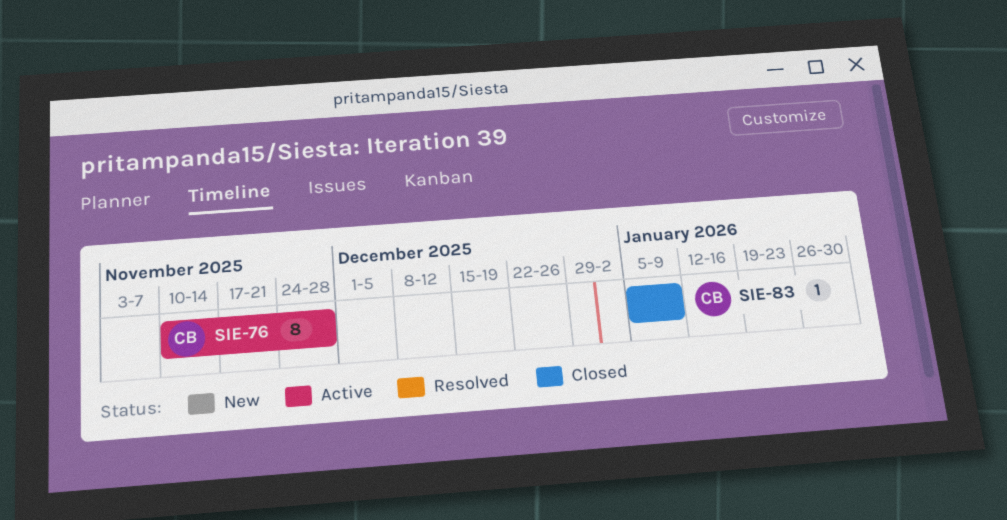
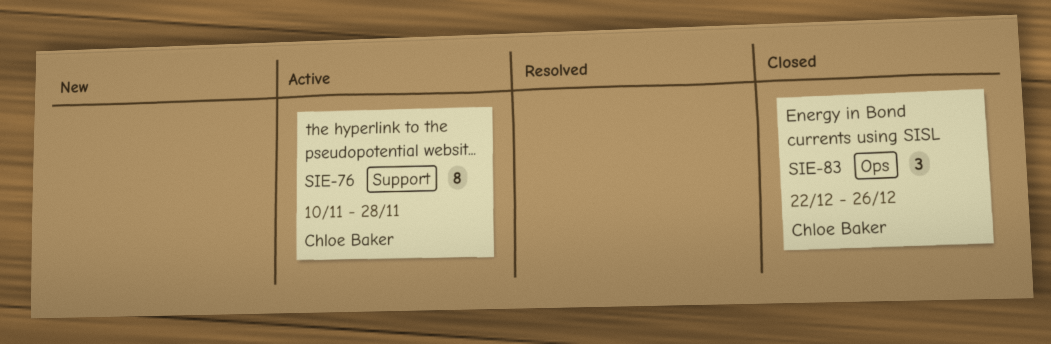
SIE-83, estimate: 1 -> 3
SIE-83, start: Jan 5 -> Dec 22
SIE-83, due: Jan 9 -> Dec 26

